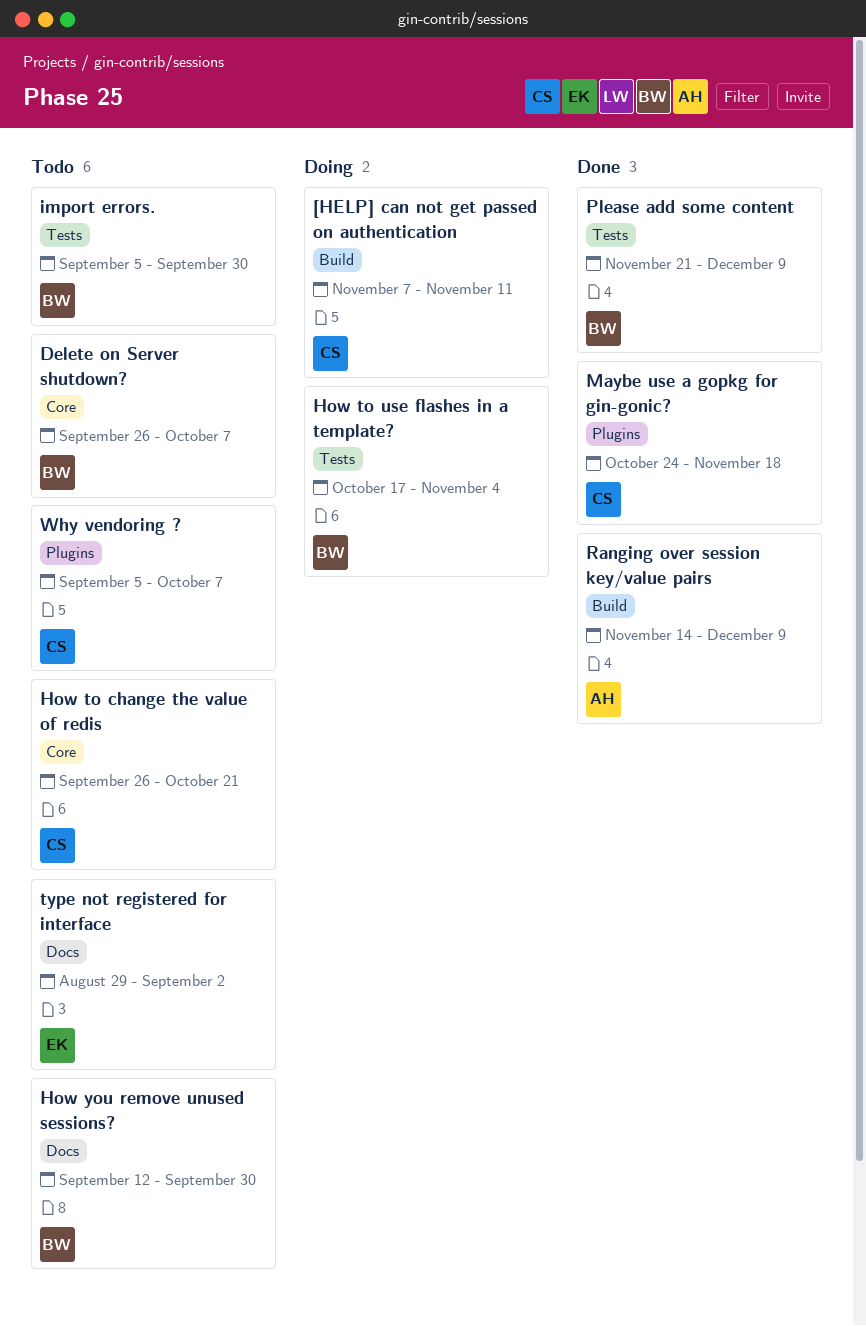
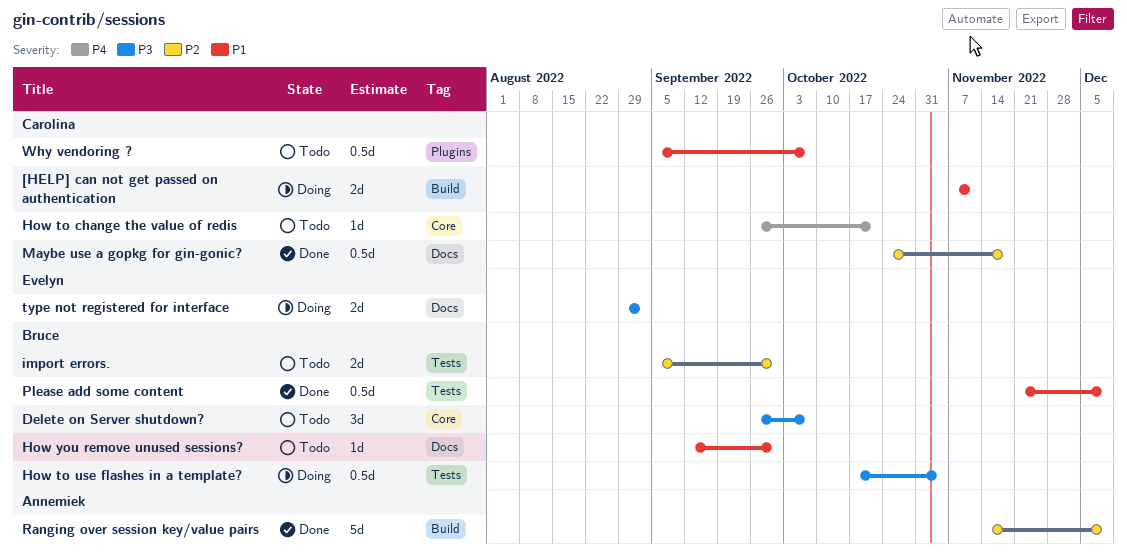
Maybe use a gopkg for gin-gonic?, label: Plugins -> Docs
type not registered for interface, status: Todo -> Doing

